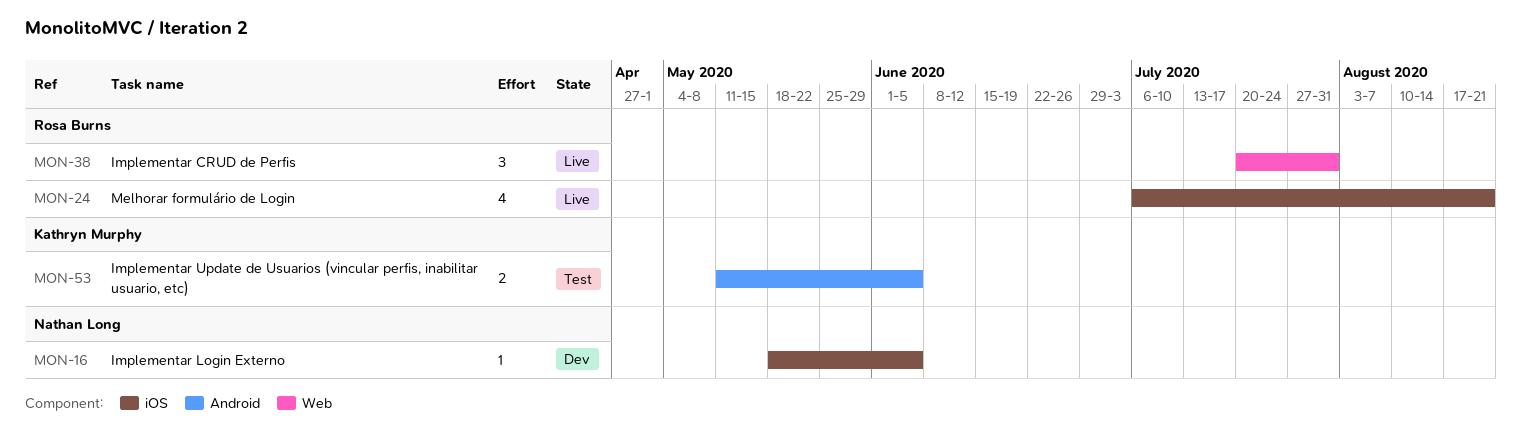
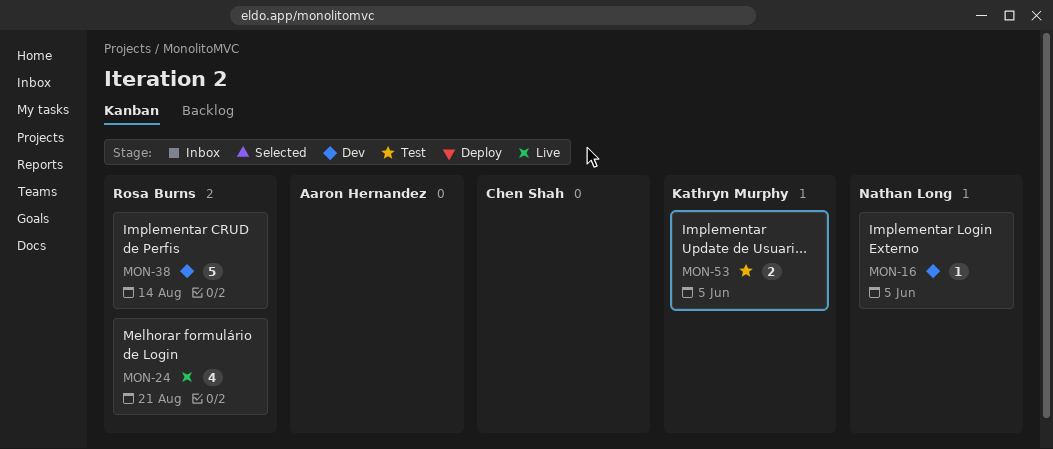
MON-38, status: Live -> Dev
MON-38, estimate: 3 -> 5
MON-38, due: Jul 31 -> Aug 14

